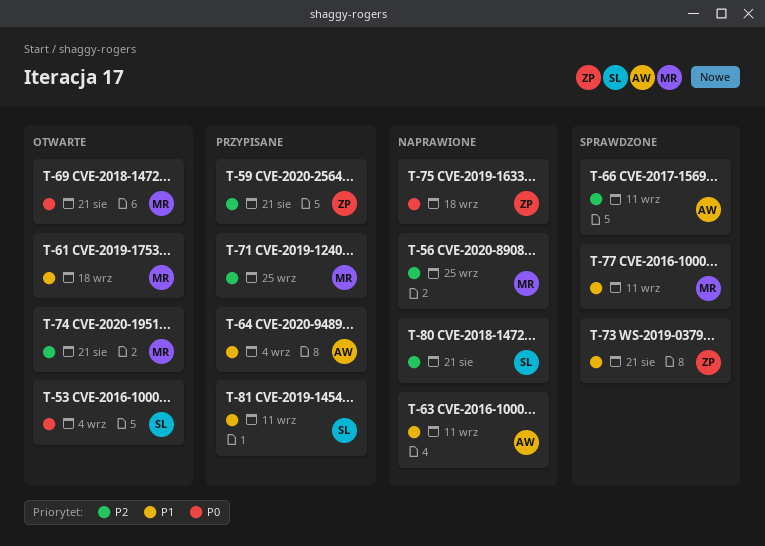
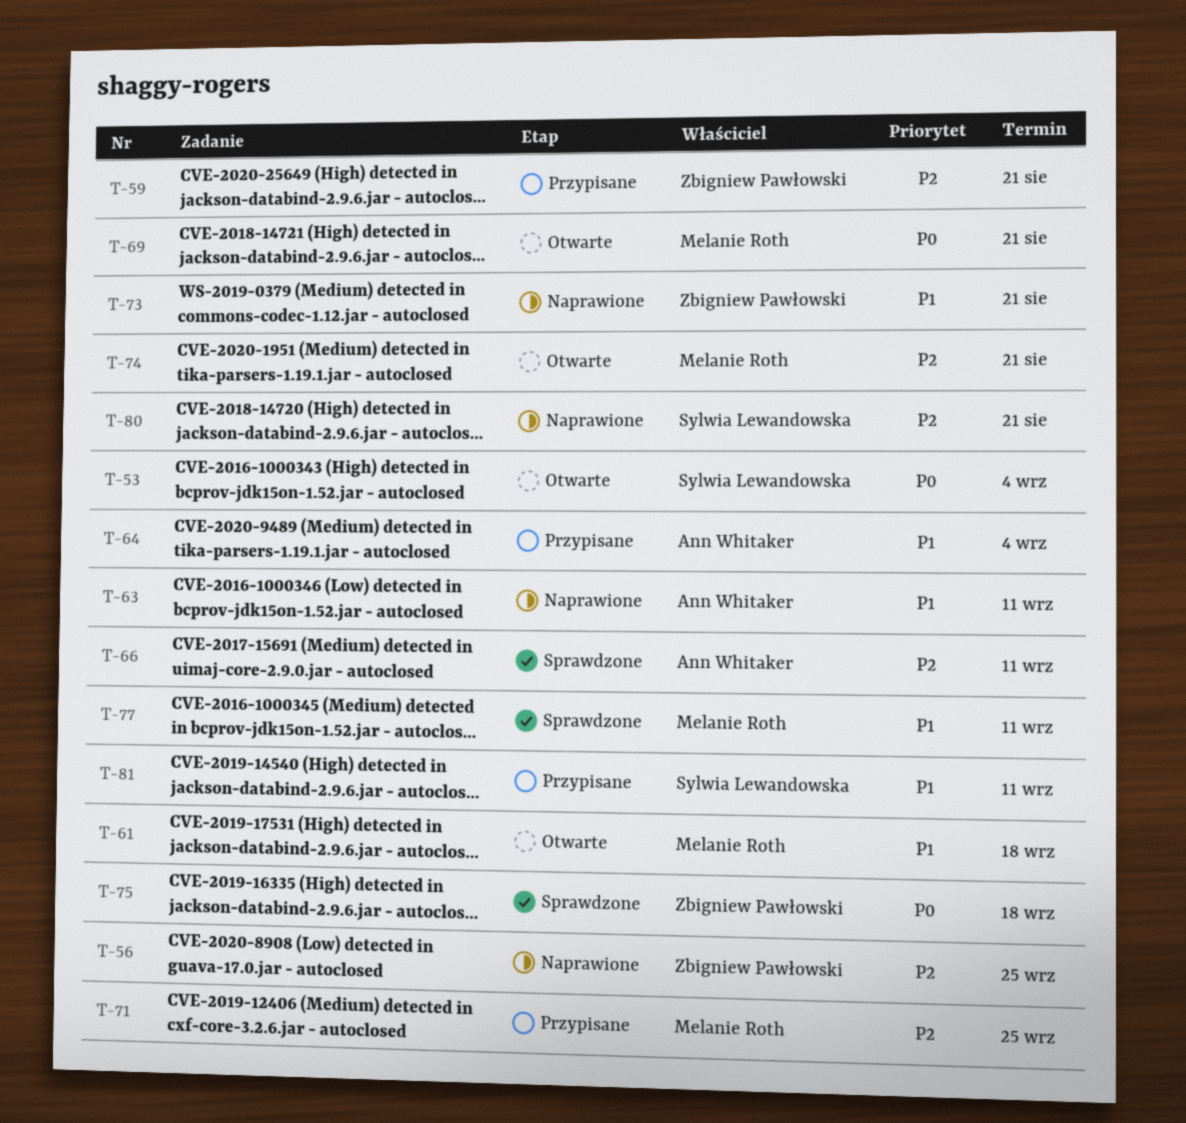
T-56, owner: Melanie Roth -> Zbigniew Pawłowski
T-73, status: Sprawdzone -> Naprawione
T-75, status: Naprawione -> Sprawdzone

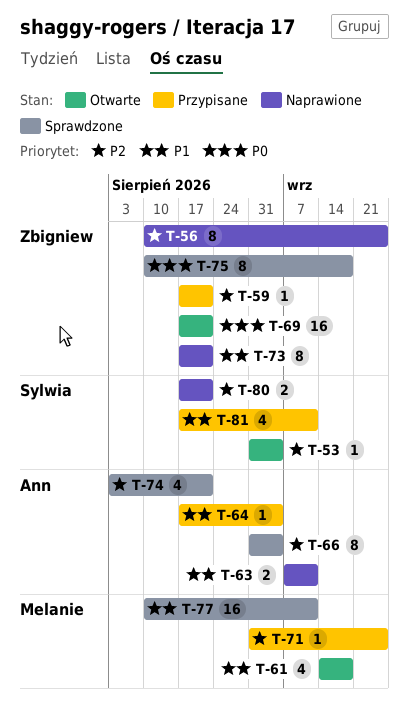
T-53, priority: P0 -> P2
T-66, due: Sep 11 -> Sep 4
T-69, owner: Melanie Roth -> Zbigniew Pawłowski
T-74, status: Otwarte -> Sprawdzone
T-74, owner: Melanie Roth -> Ann Whitaker

